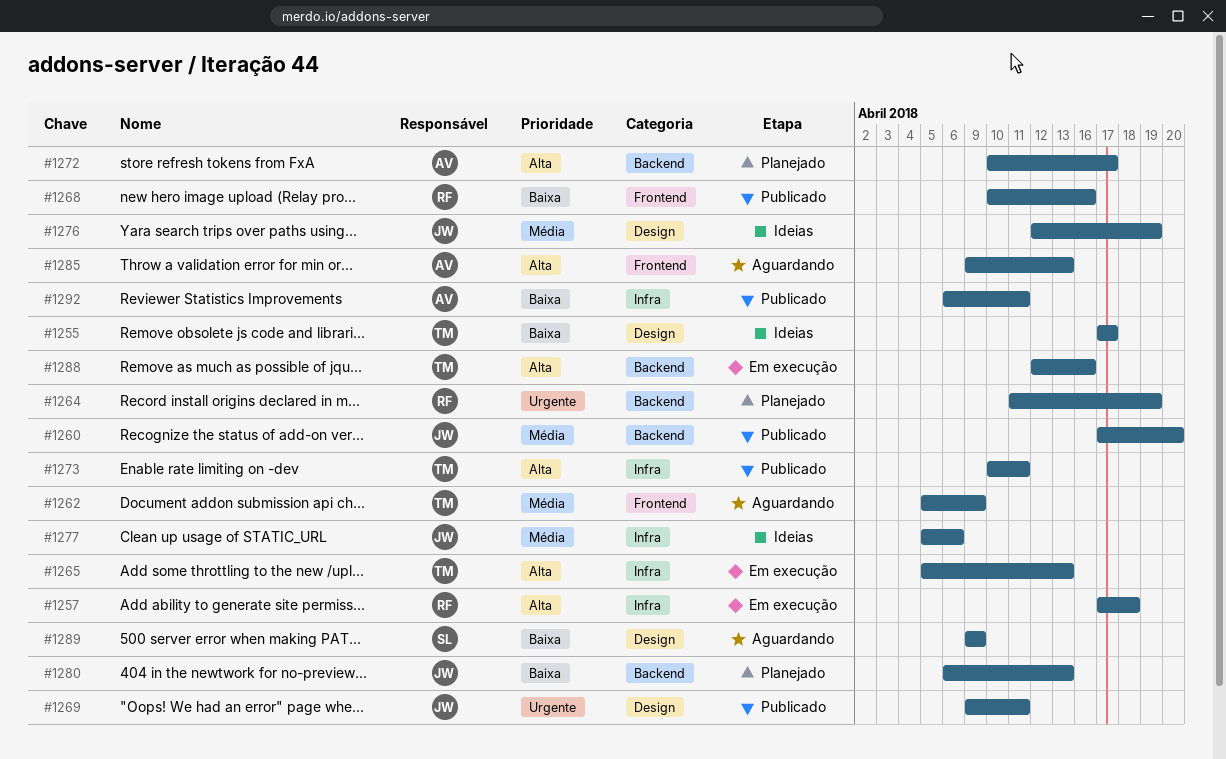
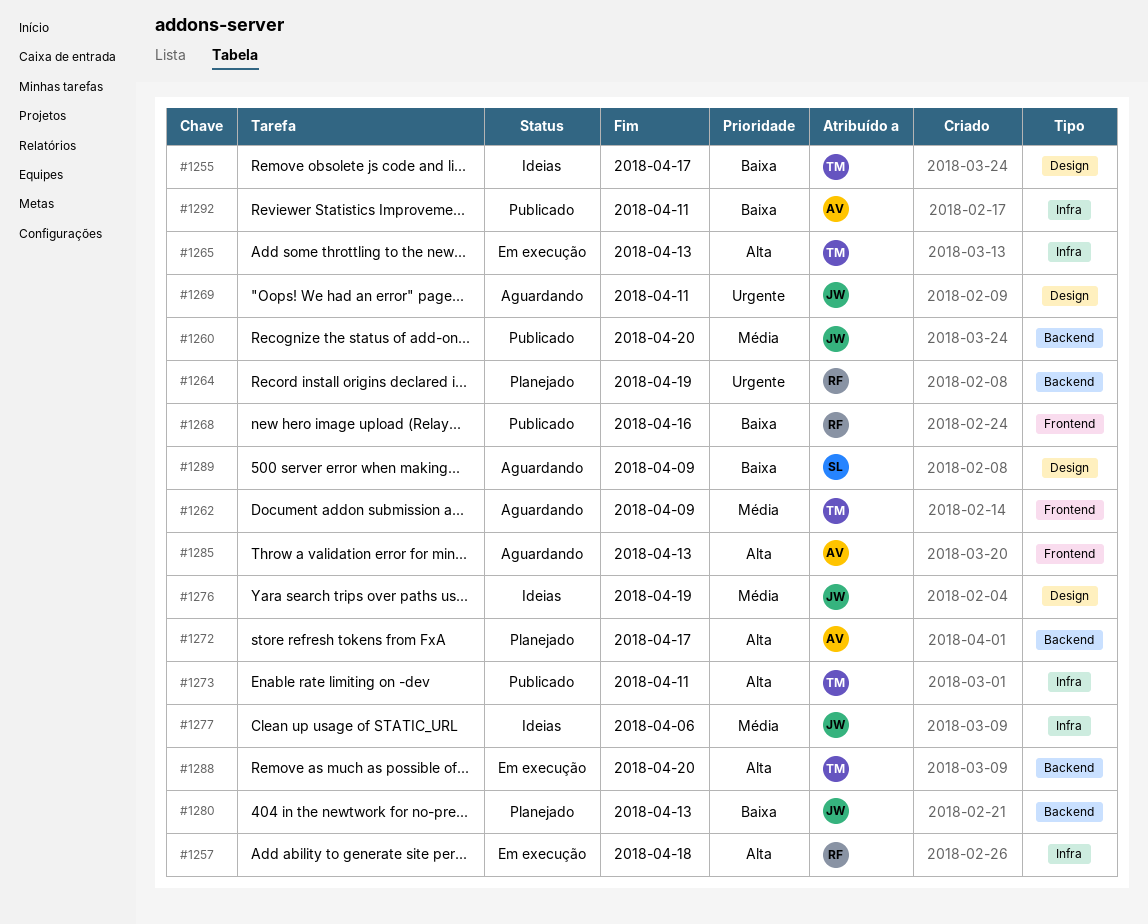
#1269, status: Publicado -> Aguardando
#1288, due: Apr 16 -> Apr 20

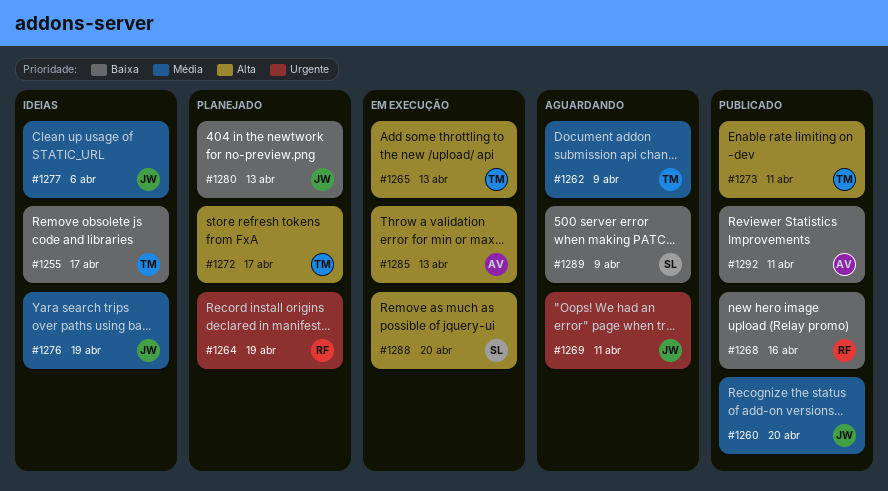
#1257: present -> none
#1272, owner: AV -> TM
#1285, status: Aguardando -> Em execução
#1288, owner: TM -> SL

